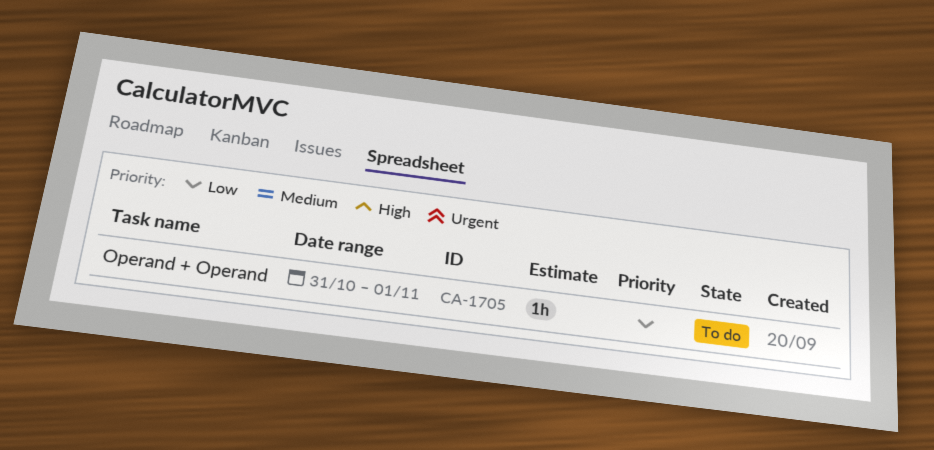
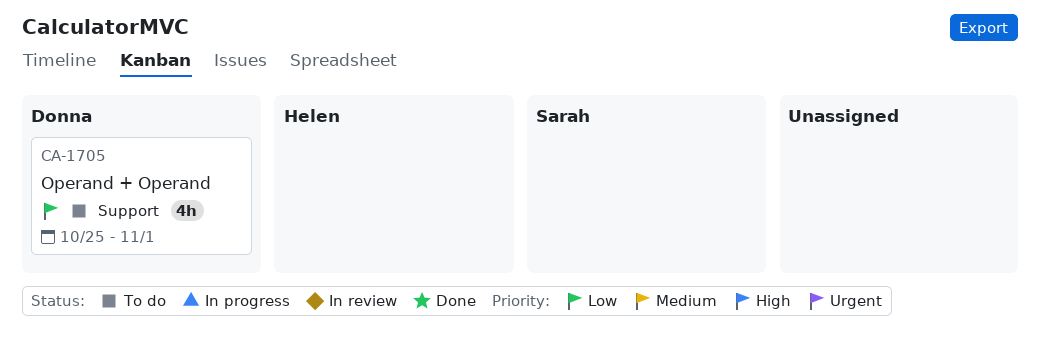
CA-1705, estimate: 1h -> 4h
CA-1705, start: Oct 31 -> Oct 25

